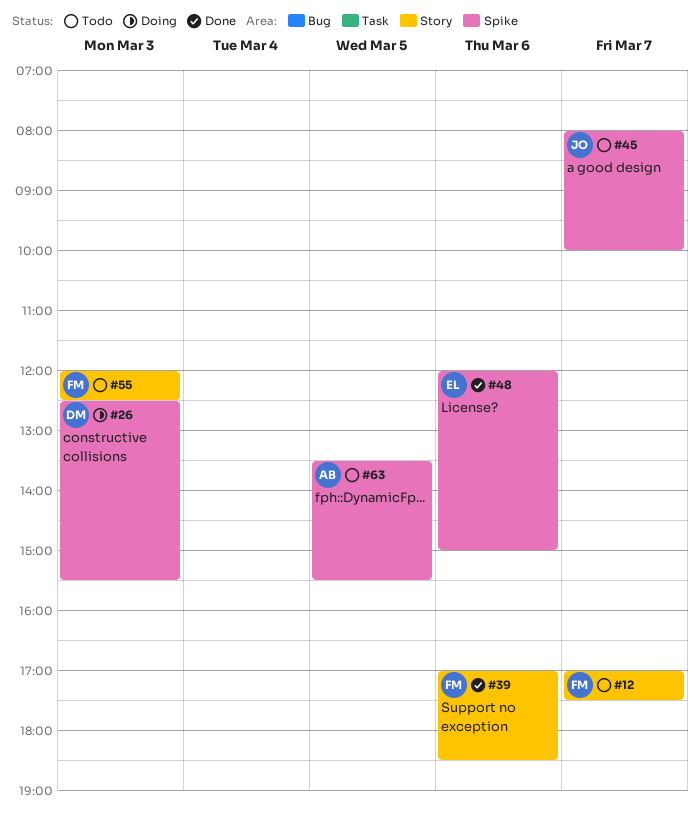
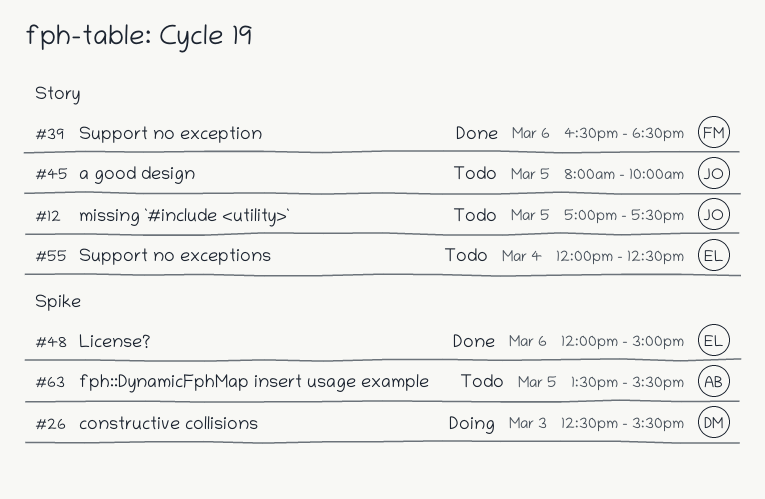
#12, owner: FM -> JO
#12, day: Mar 7 -> Mar 5
#39, begins: 17:00 -> 16:30
#45, label: Spike -> Story
#45, day: Mar 7 -> Mar 5
#55, owner: FM -> EL
#55, day: Mar 3 -> Mar 4

